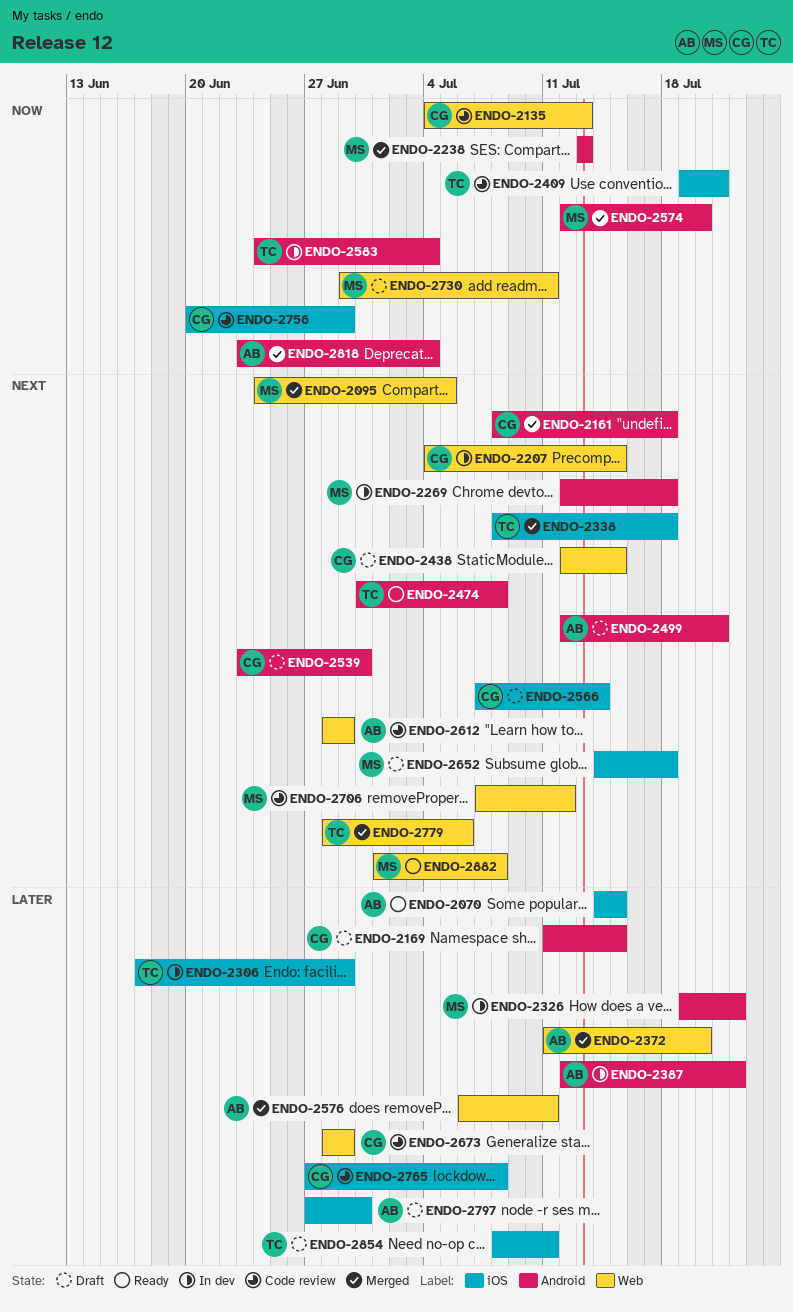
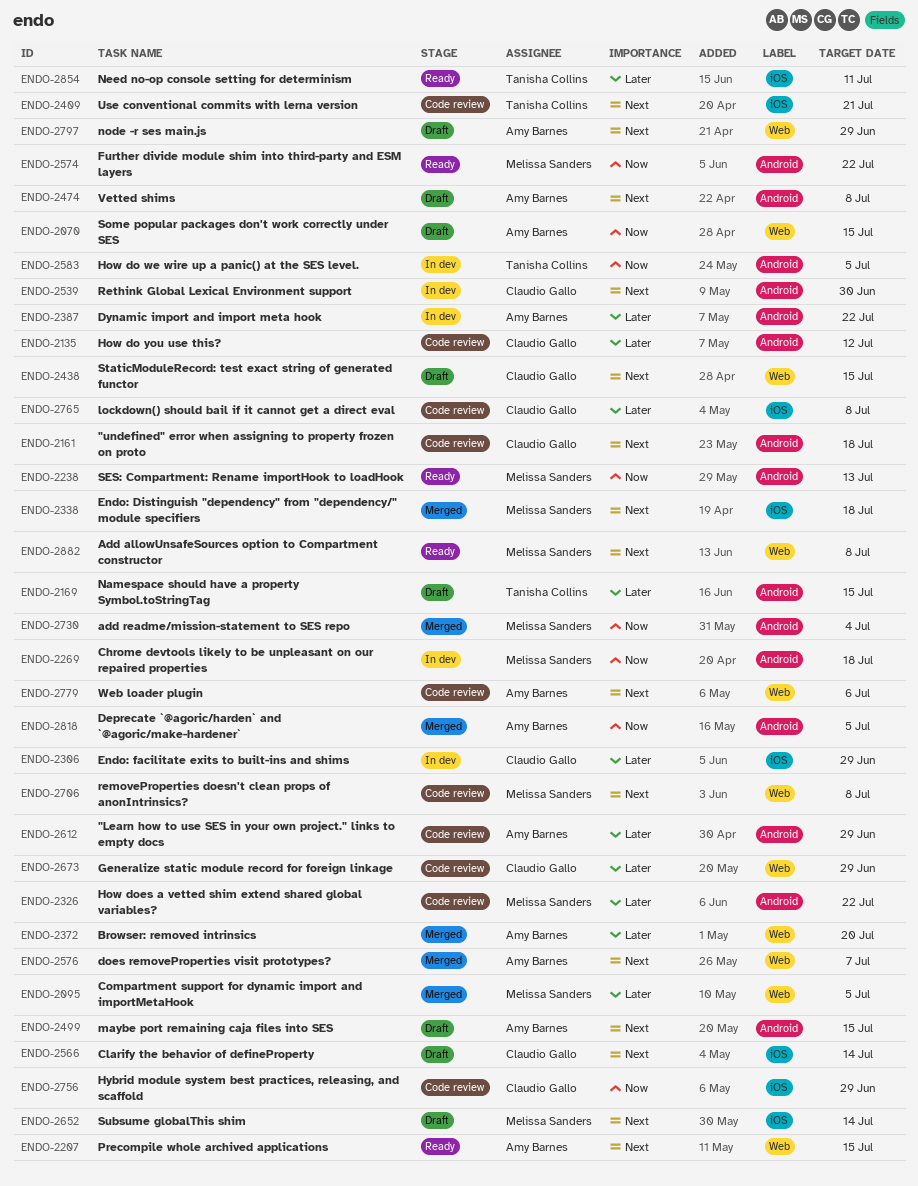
ENDO-2070, status: Ready -> Draft
ENDO-2070, priority: Later -> Now
ENDO-2070, label: iOS -> Web
ENDO-2095, priority: Next -> Later
ENDO-2135, priority: Now -> Later
ENDO-2135, label: Web -> Android
ENDO-2135, due: Jul 13 -> Jul 12
ENDO-2161, status: Merged -> Code review
ENDO-2169, owner: Claudio Gallo -> Tanisha Collins
ENDO-2207, status: In dev -> Ready
ENDO-2207, owner: Claudio Gallo -> Amy Barnes
ENDO-2238, status: Merged -> Ready
ENDO-2269, priority: Next -> Now
ENDO-2306, owner: Tanisha Collins -> Claudio Gallo
ENDO-2326, status: In dev -> Code review
ENDO-2338, owner: Tanisha Collins -> Melissa Sanders
ENDO-2409, priority: Now -> Next
ENDO-2474, status: Ready -> Draft
ENDO-2474, owner: Tanisha Collins -> Amy Barnes
ENDO-2499, due: Jul 21 -> Jul 15
ENDO-2539, status: Draft -> In dev
ENDO-2574, status: Merged -> Ready
ENDO-2574, due: Jul 20 -> Jul 22
ENDO-2576, priority: Later -> Next
ENDO-2576, due: Jul 11 -> Jul 7
ENDO-2583, due: Jul 4 -> Jul 5
ENDO-2612, priority: Next -> Later
ENDO-2612, label: Web -> Android
ENDO-2652, due: Jul 18 -> Jul 14
ENDO-2706, due: Jul 12 -> Jul 8
ENDO-2730, status: Draft -> Merged
ENDO-2730, label: Web -> Android
ENDO-2730, due: Jul 11 -> Jul 4
ENDO-2779, status: Merged -> Code review
ENDO-2779, owner: Tanisha Collins -> Amy Barnes
ENDO-2797, priority: Later -> Next
ENDO-2797, label: iOS -> Web
ENDO-2797, due: Jun 30 -> Jun 29
ENDO-2818, due: Jul 4 -> Jul 5
ENDO-2854, status: Draft -> Ready

